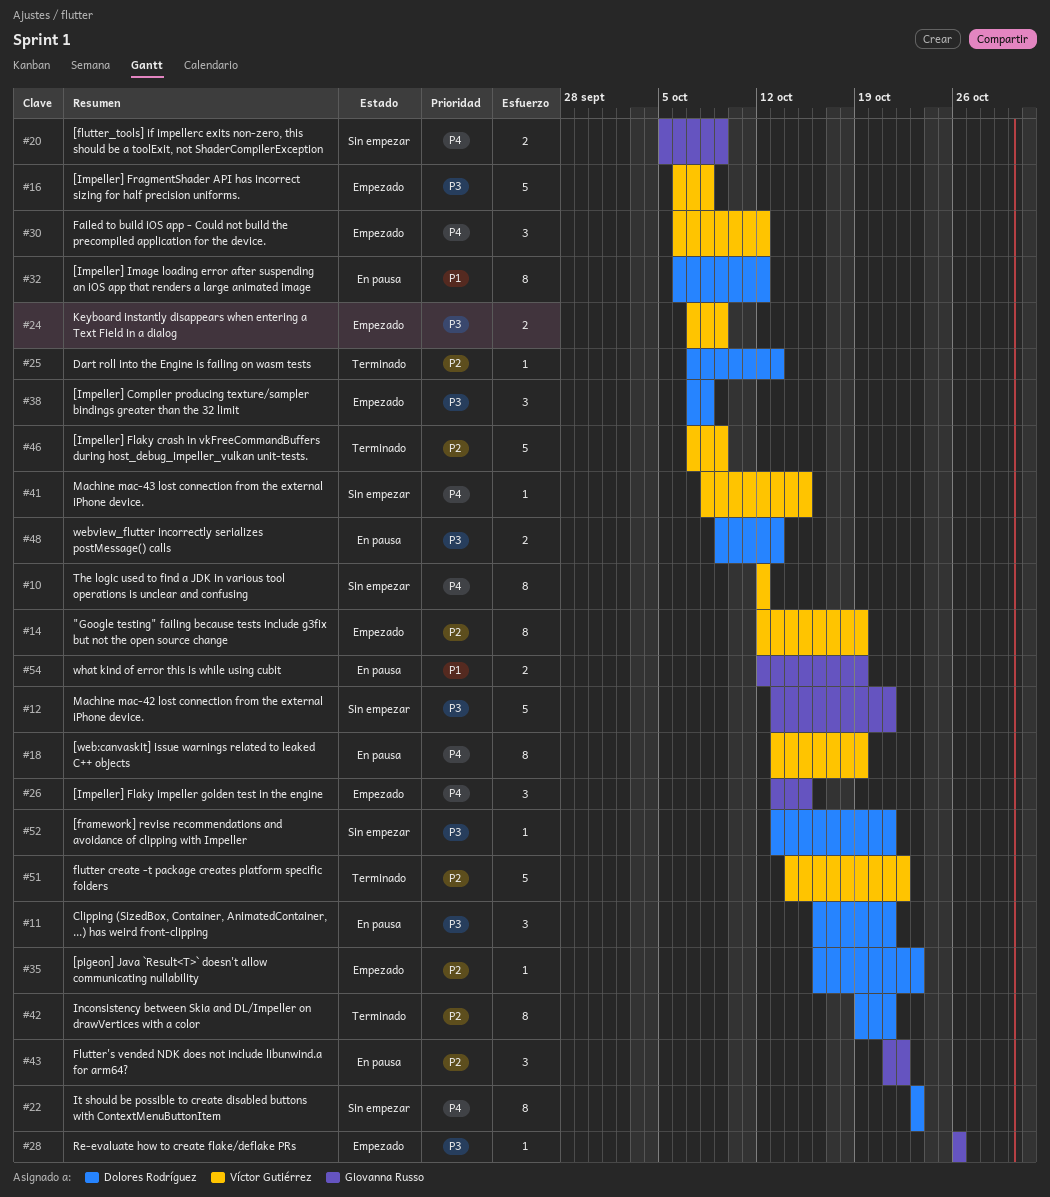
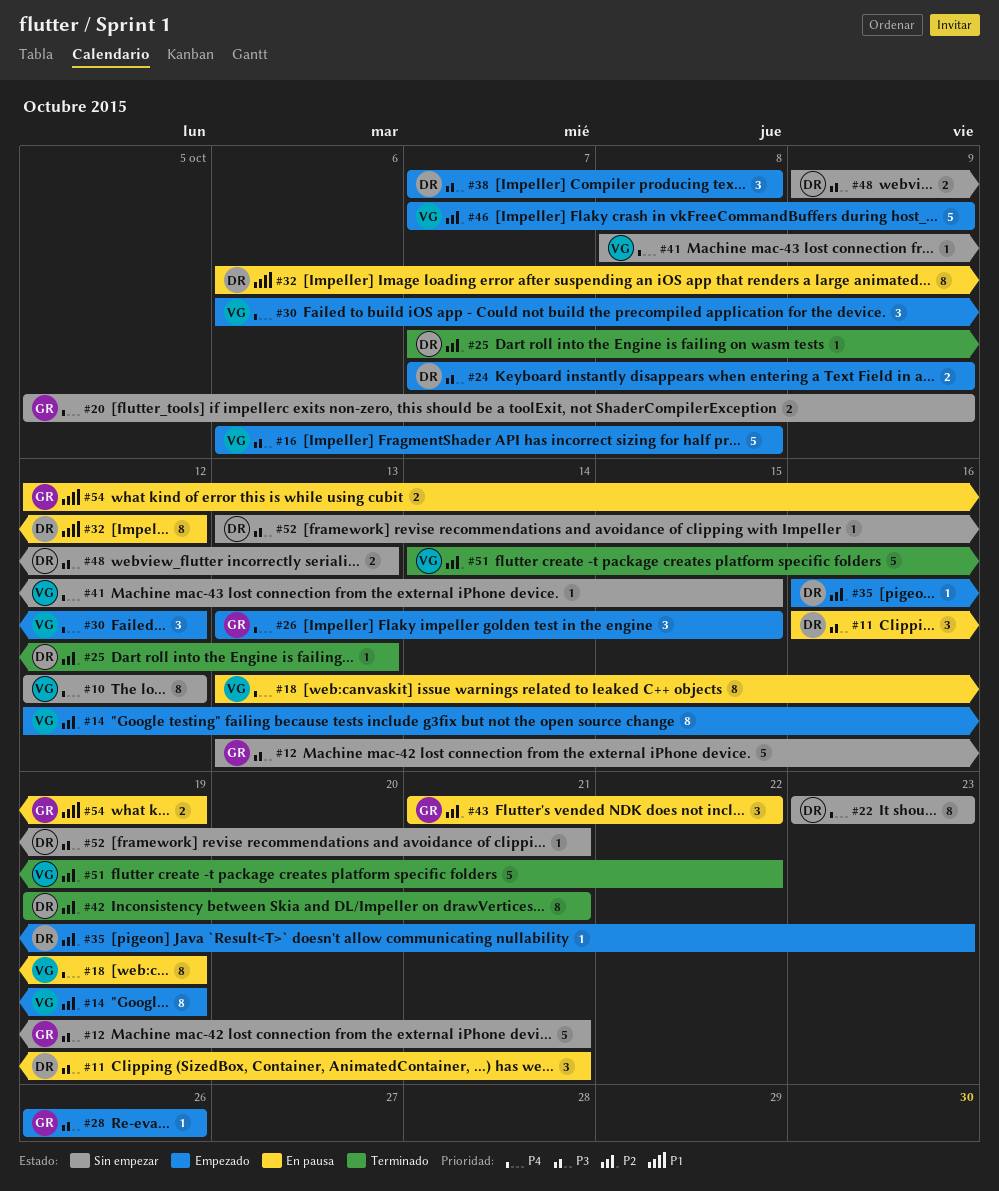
#24, owner: Víctor Gutiérrez -> Dolores Rodríguez
#46, status: Terminado -> Empezado
#48, status: En pausa -> Sin empezar

